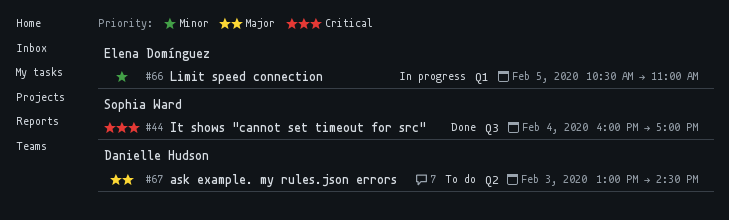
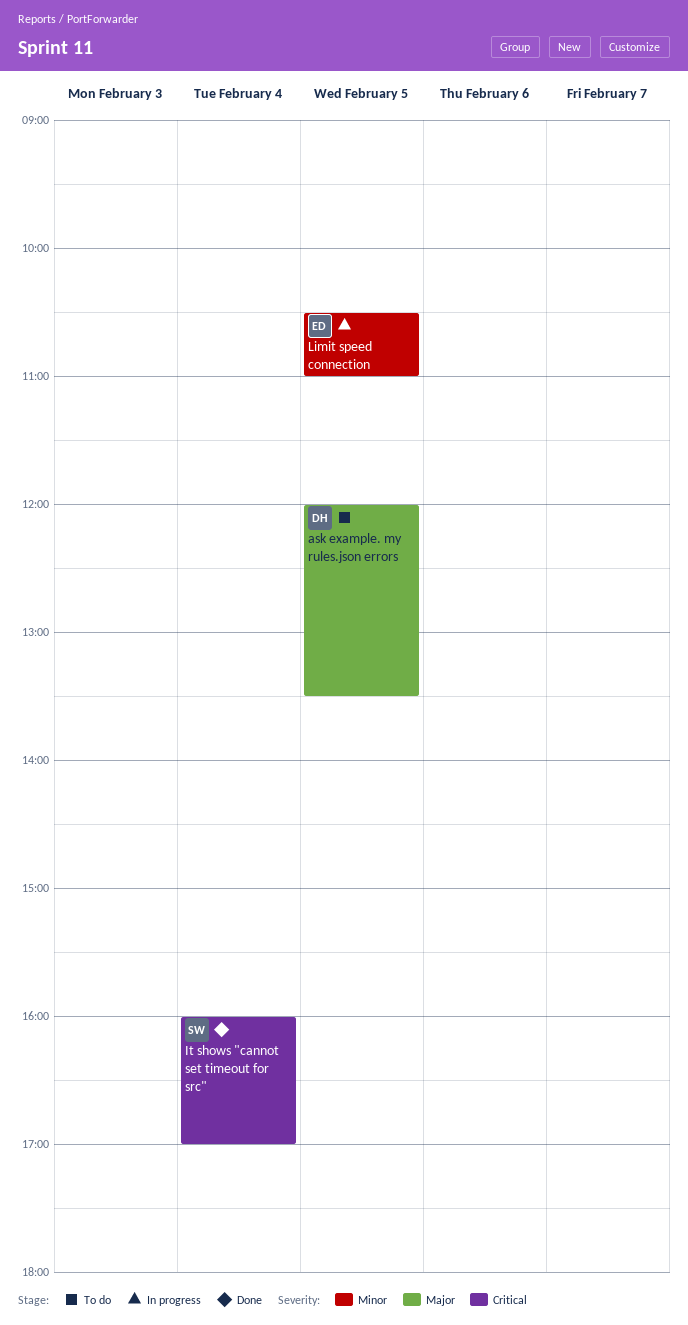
ask example. my rules.json errors, day: Feb 3 -> Feb 5
ask example. my rules.json errors, begins: 13:00 -> 12:00
ask example. my rules.json errors, ends: 14:30 -> 13:30

